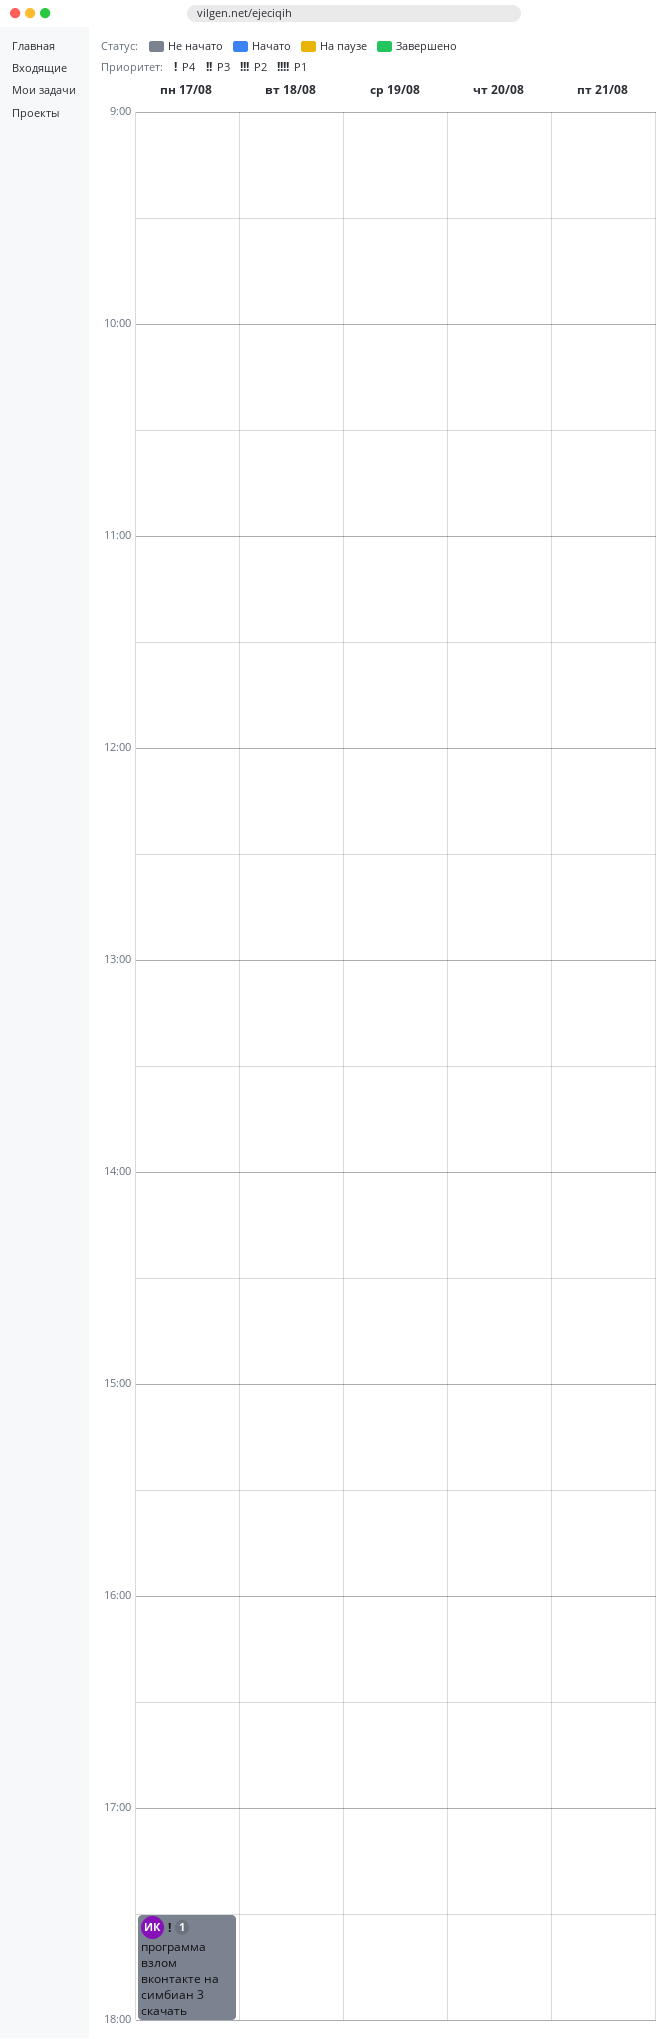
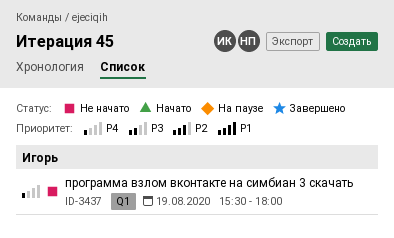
программа взлом вконтакте на симбиан 3 скачать, day: Aug 17 -> Aug 19
программа взлом вконтакте на симбиан 3 скачать, begins: 17:30 -> 15:30

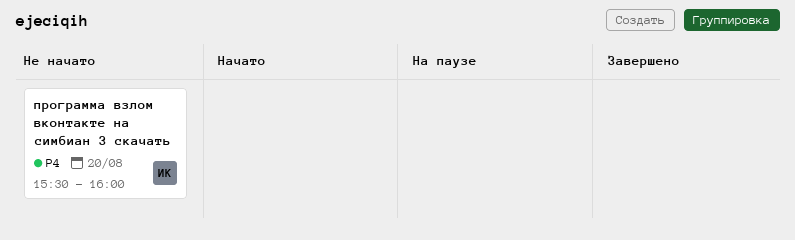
программа взлом вконтакте на симбиан 3 скачать, day: Aug 19 -> Aug 20
программа взлом вконтакте на симбиан 3 скачать, ends: 18:00 -> 16:00

